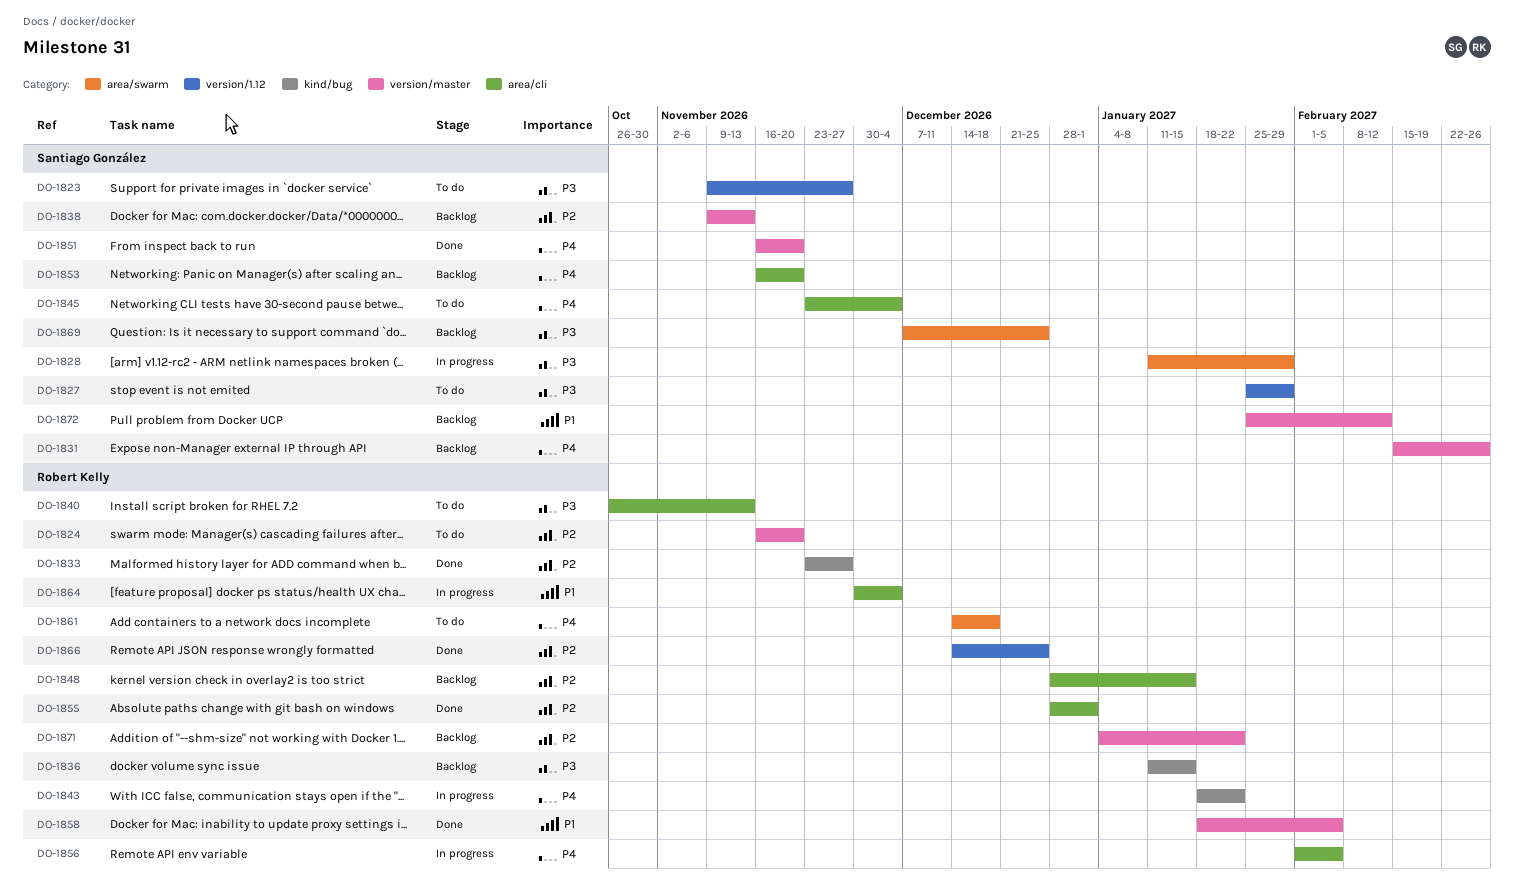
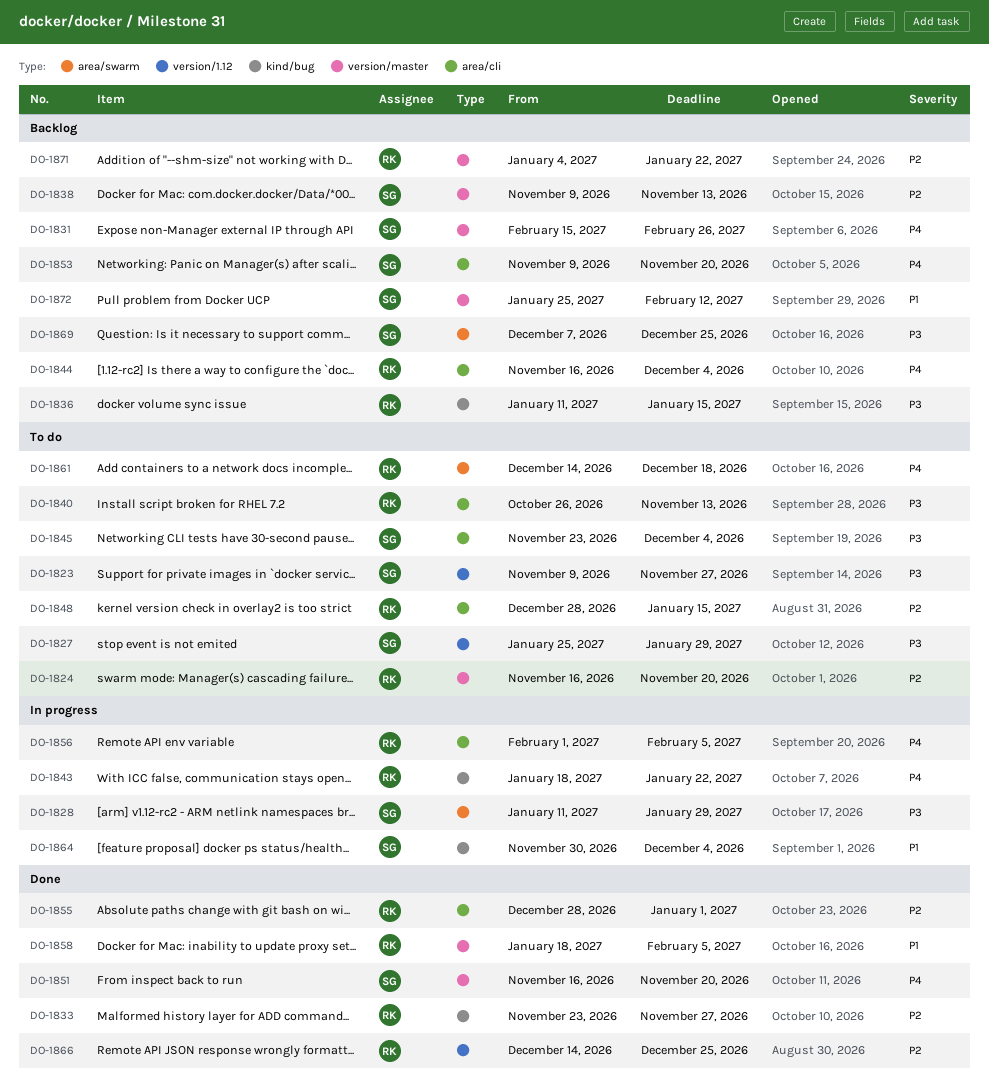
DO-1844: none -> present
DO-1845, priority: P4 -> P3
DO-1848, status: Backlog -> To do
DO-1853, start: Nov 16 -> Nov 9
DO-1864, owner: Robert Kelly -> Santiago González
DO-1864, label: area/cli -> kind/bug

